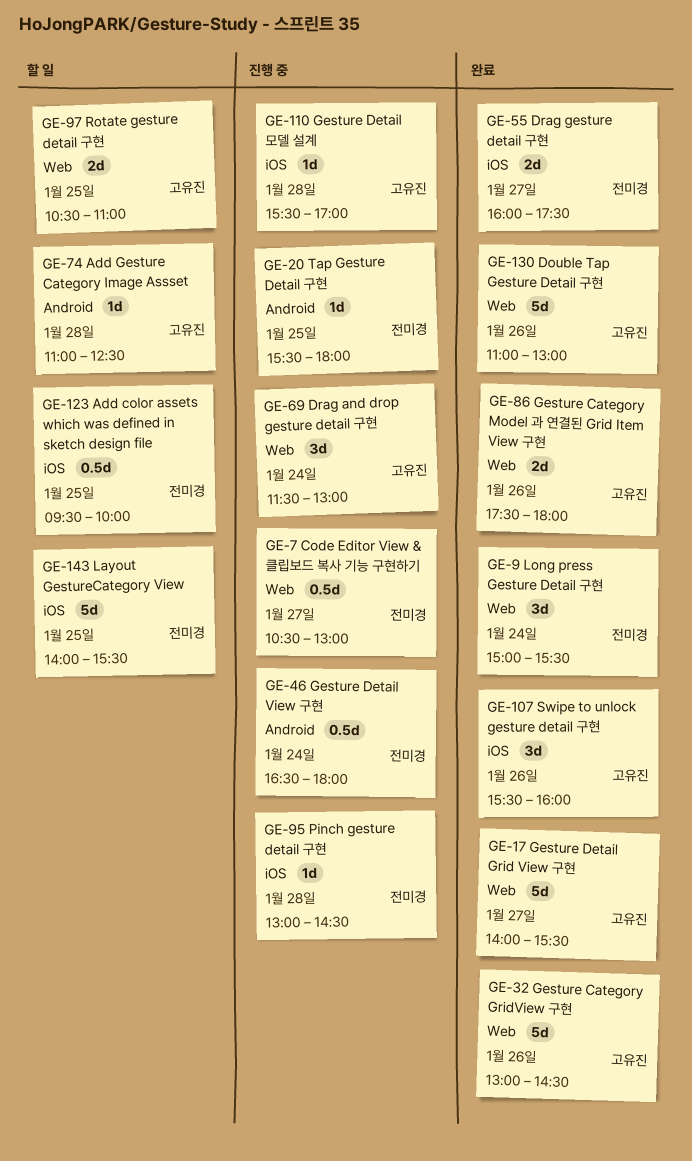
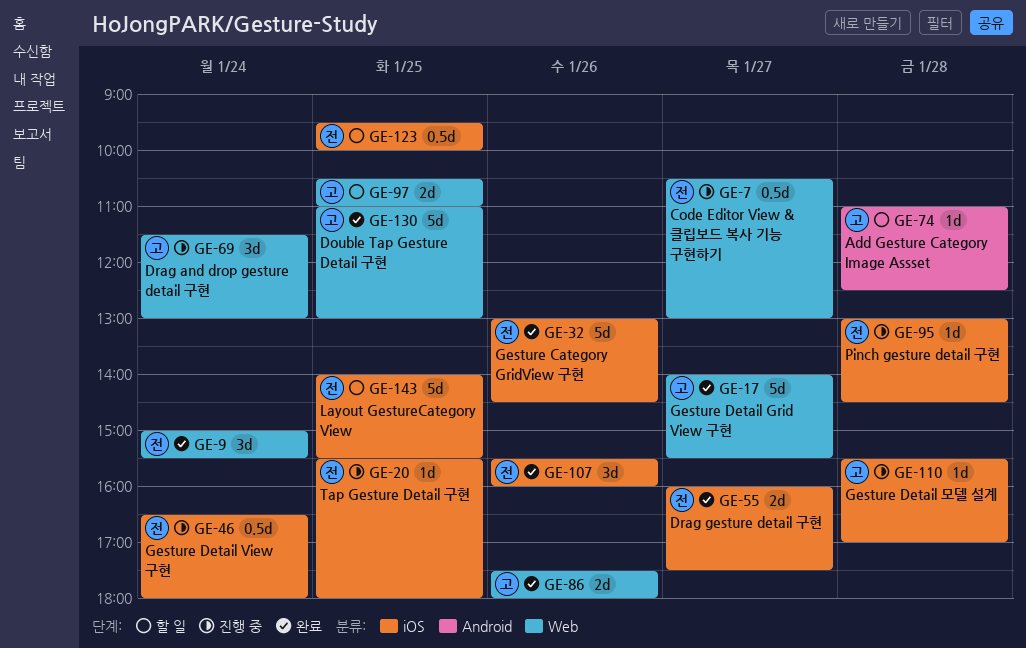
GE-20, label: Android -> iOS
GE-32, owner: 고유진 -> 전미경
GE-32, label: Web -> iOS
GE-46, label: Android -> iOS
GE-107, owner: 고유진 -> 전미경
GE-130, day: Jan 26 -> Jan 25

